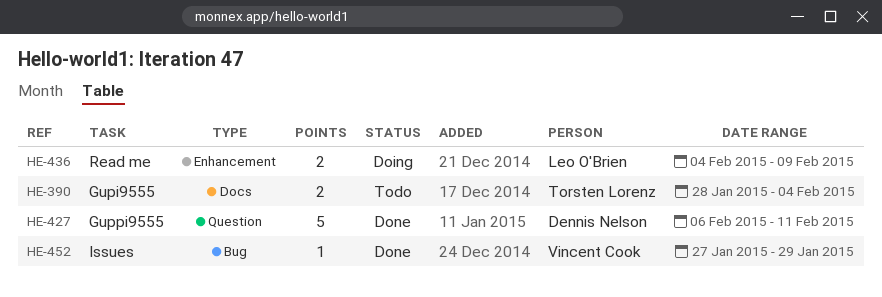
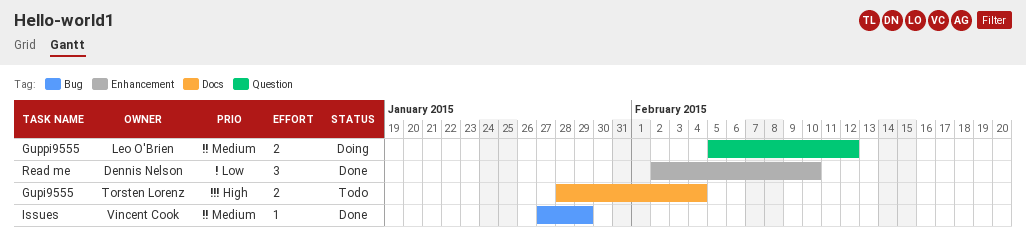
Guppi9555, status: Done -> Doing
Guppi9555, owner: Dennis Nelson -> Leo O'Brien
Guppi9555, estimate: 5 -> 2
Guppi9555, start: Feb 6 -> Feb 5
Guppi9555, due: Feb 11 -> Feb 12
Read me, status: Doing -> Done
Read me, owner: Leo O'Brien -> Dennis Nelson
Read me, estimate: 2 -> 3
Read me, start: Feb 4 -> Feb 2
Read me, due: Feb 9 -> Feb 10

